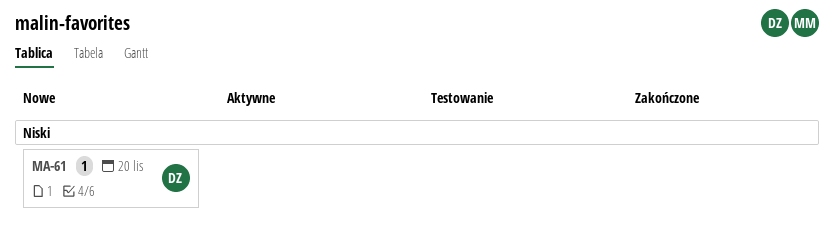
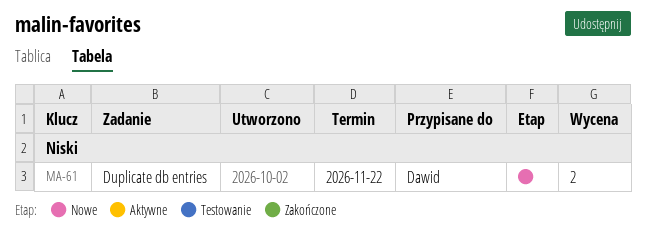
MA-61, estimate: 1 -> 2
MA-61, due: Nov 20 -> Nov 22

